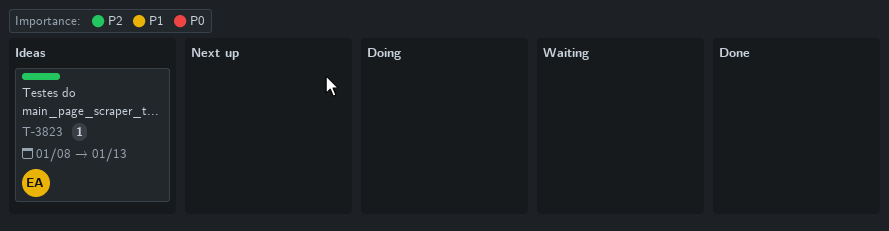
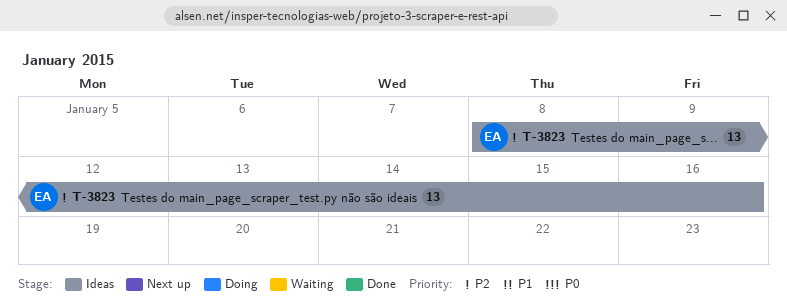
T-3823, estimate: 1 -> 13
T-3823, due: Jan 13 -> Jan 16

